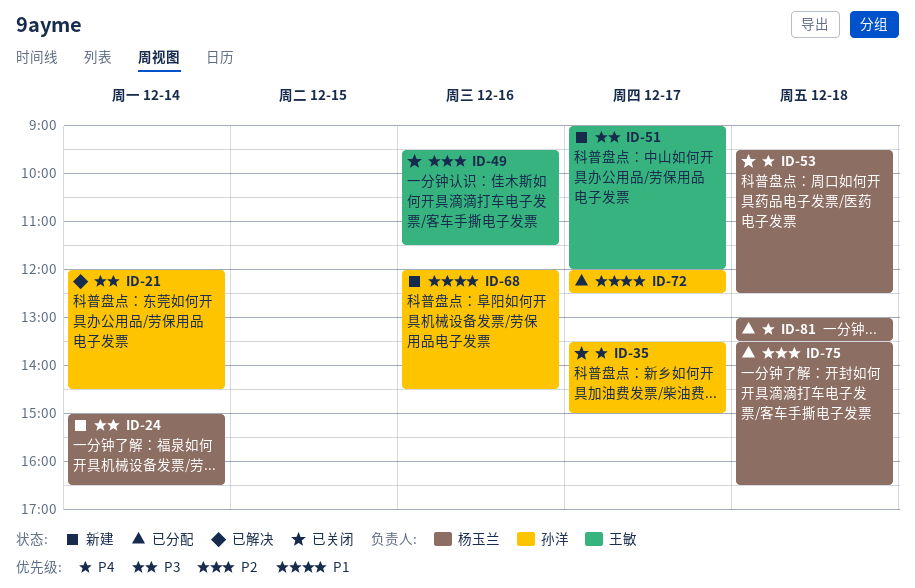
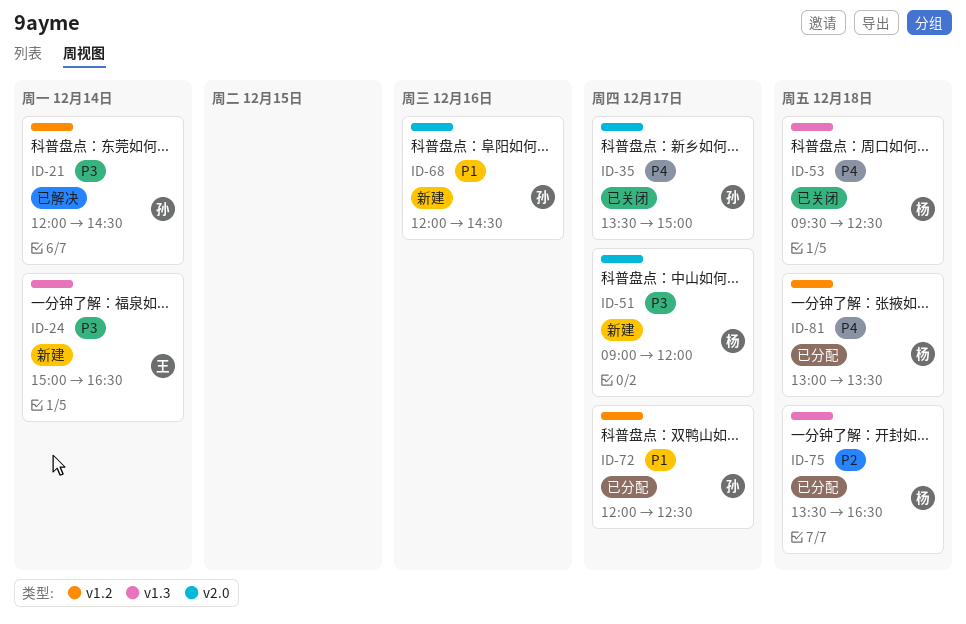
ID-24, owner: 杨玉兰 -> 王敏
ID-49: present -> none
ID-51, owner: 王敏 -> 杨玉兰

